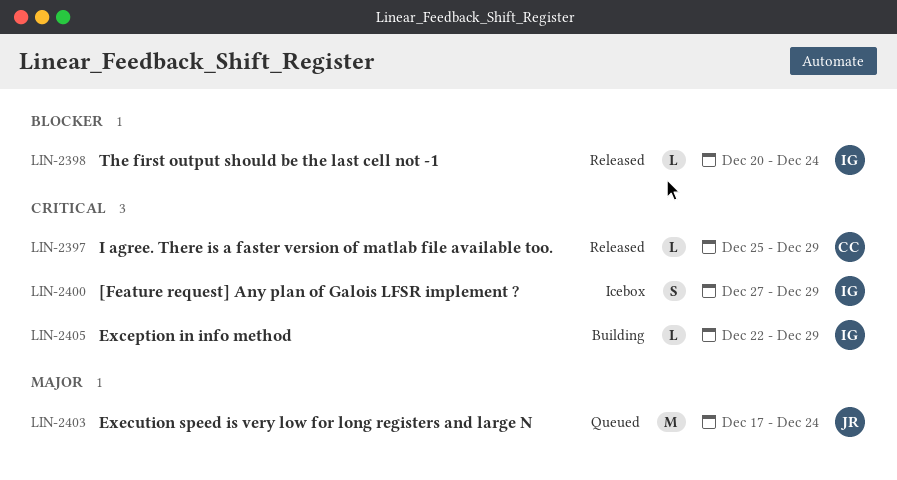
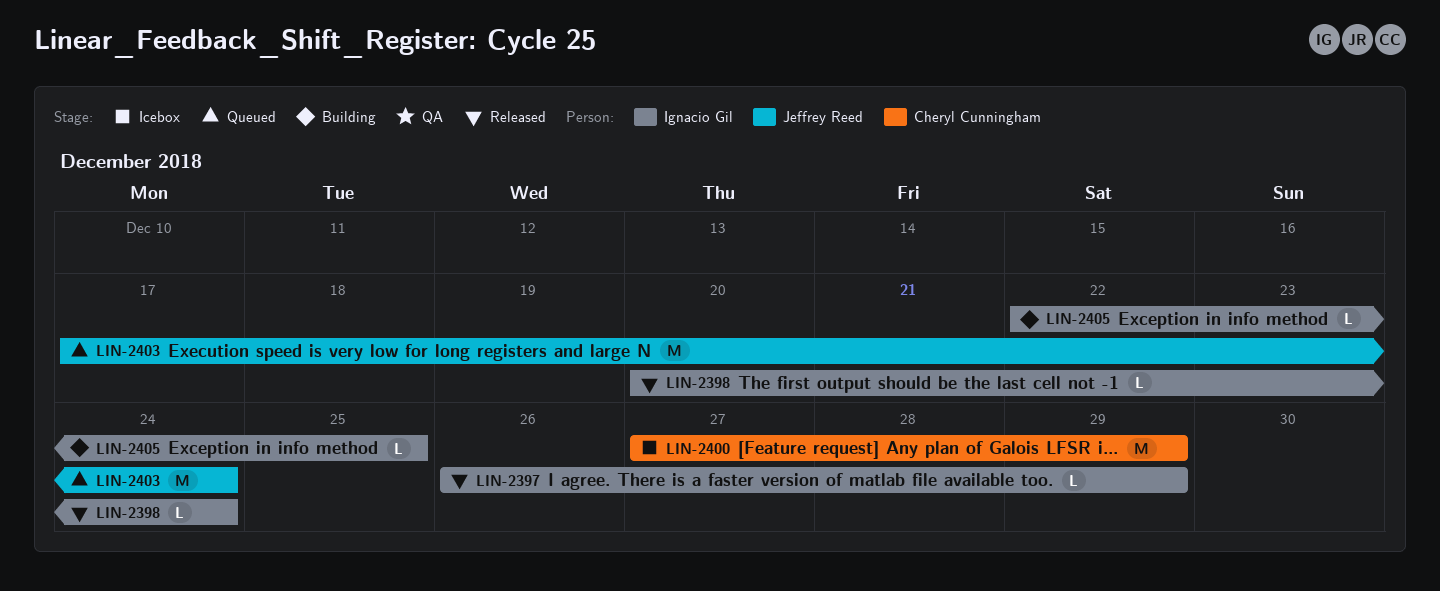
LIN-2397, owner: Cheryl Cunningham -> Ignacio Gil
LIN-2397, start: Dec 25 -> Dec 26
LIN-2400, owner: Ignacio Gil -> Cheryl Cunningham
LIN-2400, estimate: S -> M
LIN-2405, due: Dec 29 -> Dec 25

